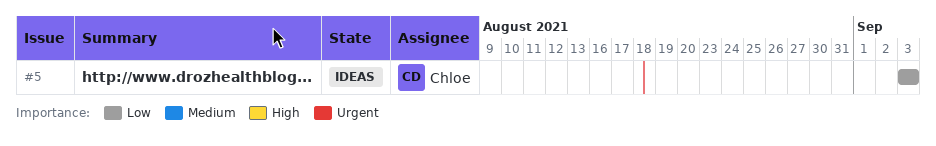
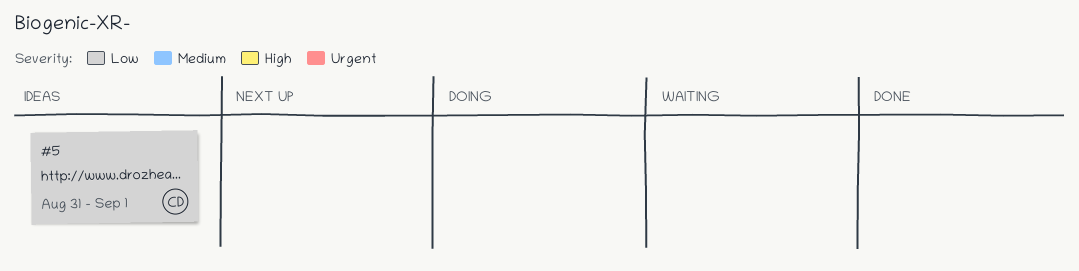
#5, start: Sep 3 -> Aug 31
#5, due: Sep 3 -> Sep 1

